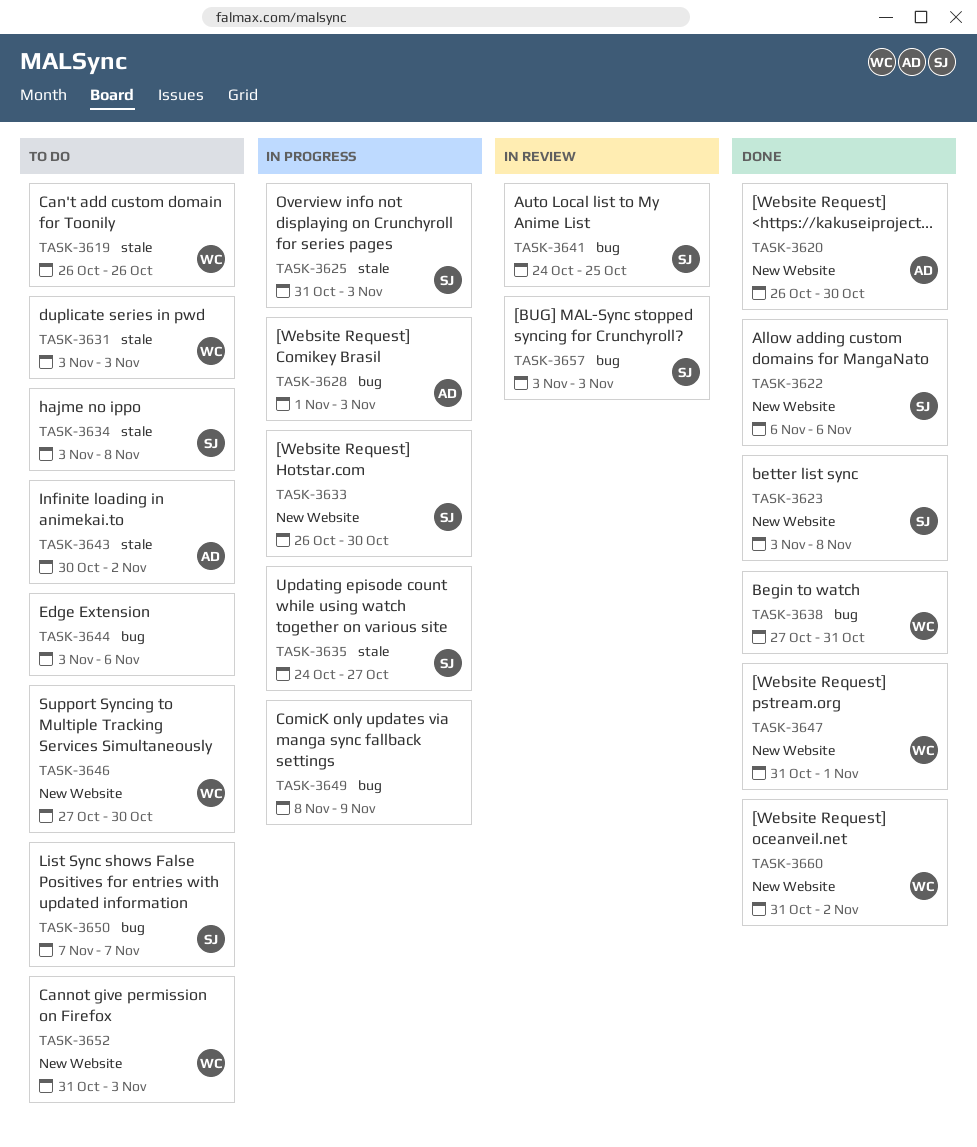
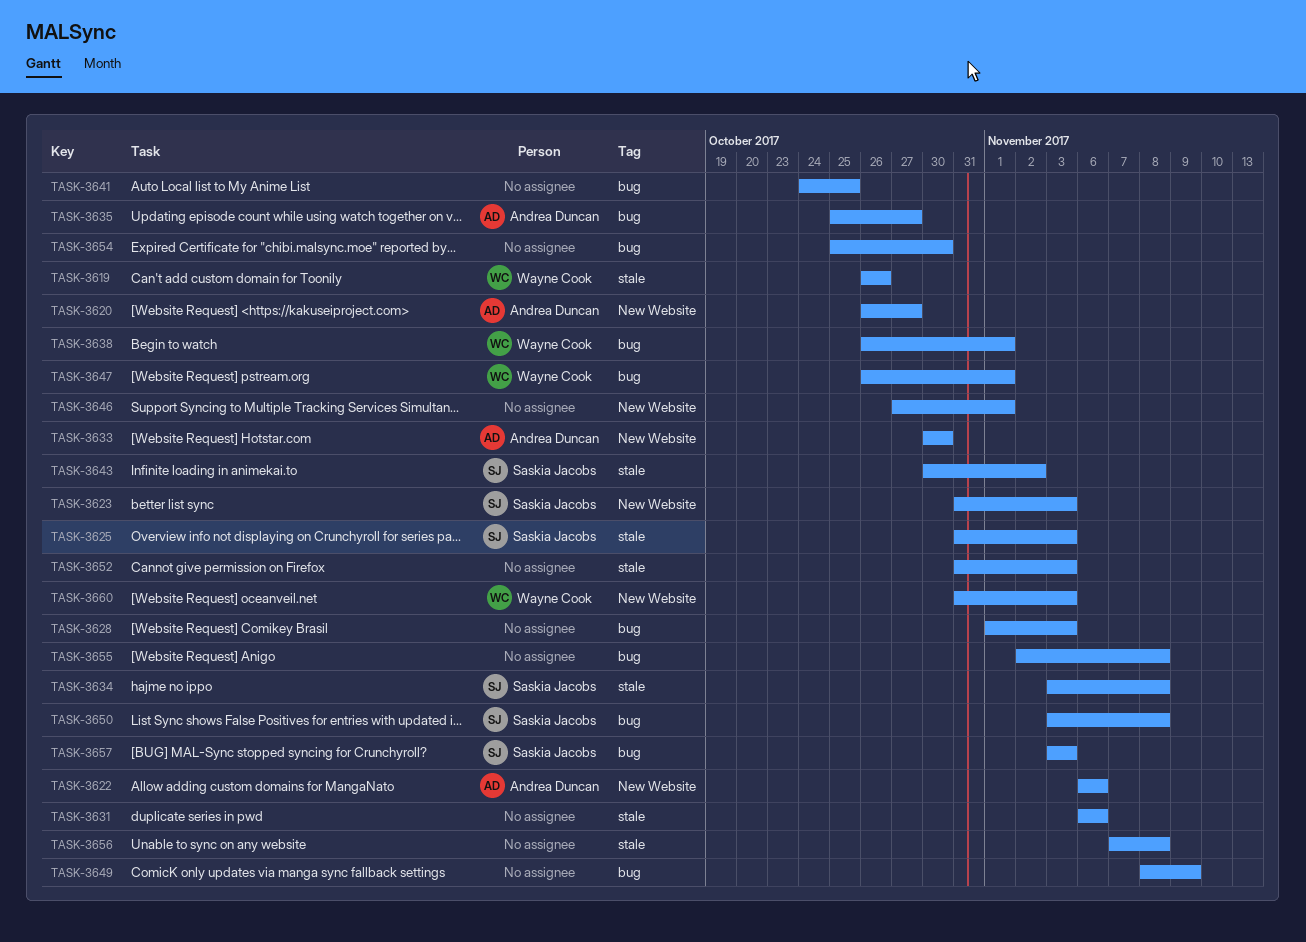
TASK-3620, due: Oct 30 -> Oct 27
TASK-3622, owner: Saskia Jacobs -> Andrea Duncan
TASK-3623, start: Nov 3 -> Oct 31
TASK-3623, due: Nov 8 -> Nov 3
TASK-3628, owner: Andrea Duncan -> none
TASK-3631, owner: Wayne Cook -> none
TASK-3631, start: Nov 3 -> Nov 6
TASK-3631, due: Nov 3 -> Nov 6
TASK-3633, owner: Saskia Jacobs -> Andrea Duncan
TASK-3633, start: Oct 26 -> Oct 30
TASK-3635, owner: Saskia Jacobs -> Andrea Duncan
TASK-3635, label: stale -> bug
TASK-3635, start: Oct 24 -> Oct 25
TASK-3638, start: Oct 27 -> Oct 26
TASK-3638, due: Oct 31 -> Nov 1
TASK-3641, owner: Saskia Jacobs -> none
TASK-3643, owner: Andrea Duncan -> Saskia Jacobs
TASK-3644: present -> none
TASK-3646, owner: Wayne Cook -> none
TASK-3646, due: Oct 30 -> Nov 1
TASK-3647, label: New Website -> bug
TASK-3647, start: Oct 31 -> Oct 26
TASK-3650, start: Nov 7 -> Nov 3
TASK-3650, due: Nov 7 -> Nov 8
TASK-3652, owner: Wayne Cook -> none
TASK-3652, label: New Website -> stale
TASK-3654: none -> present
TASK-3655: none -> present
TASK-3656: none -> present
TASK-3660, due: Nov 2 -> Nov 3

